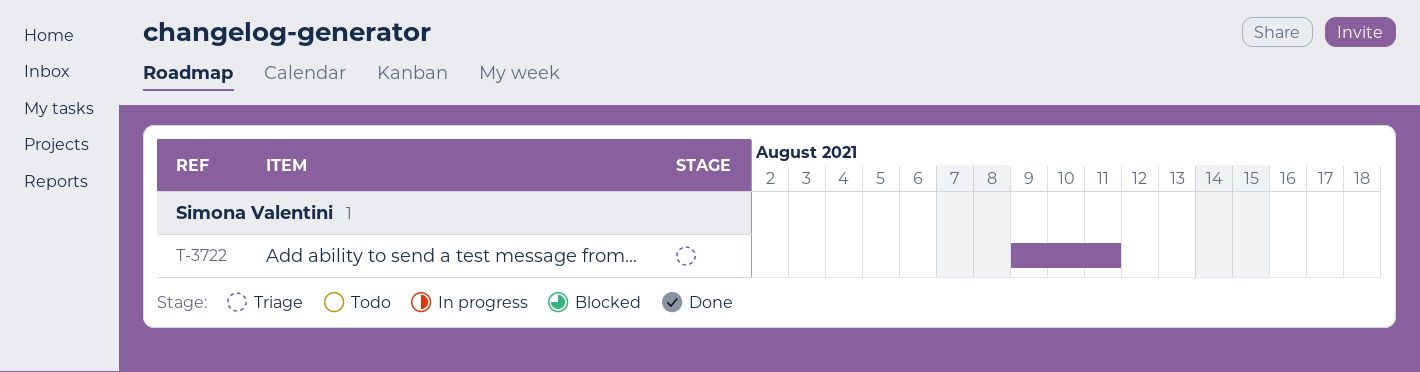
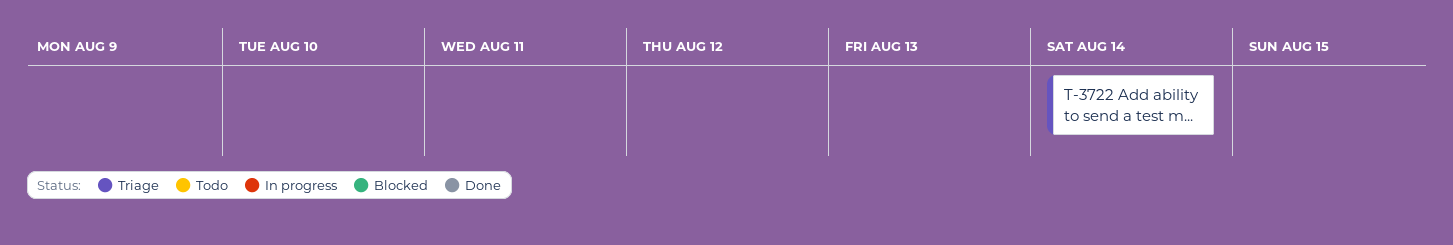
T-3722, due: Aug 11 -> Aug 14

